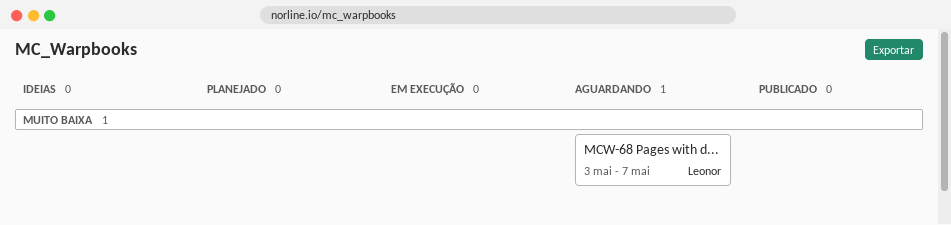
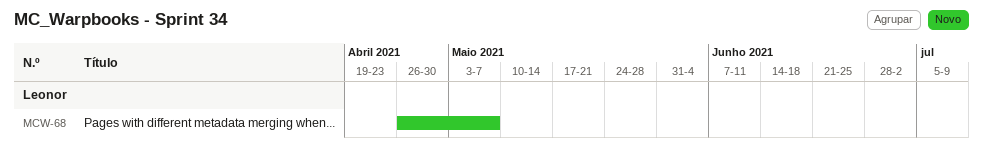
MCW-68, start: May 3 -> Apr 26

